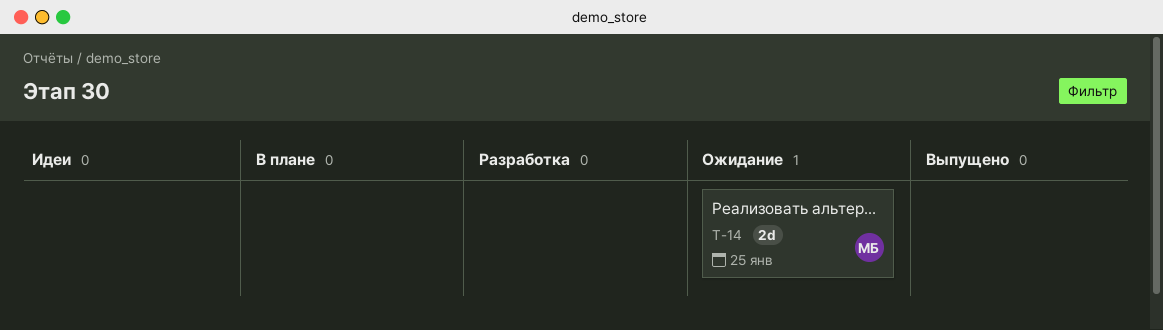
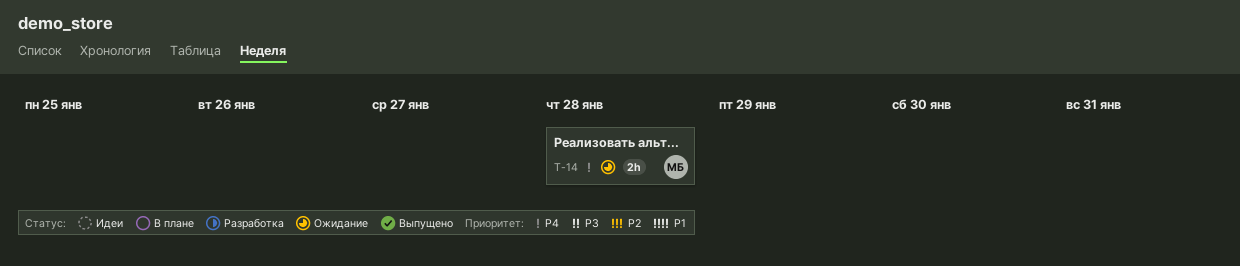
T-14, estimate: 2d -> 2h
T-14, due: Jan 25 -> Jan 28

